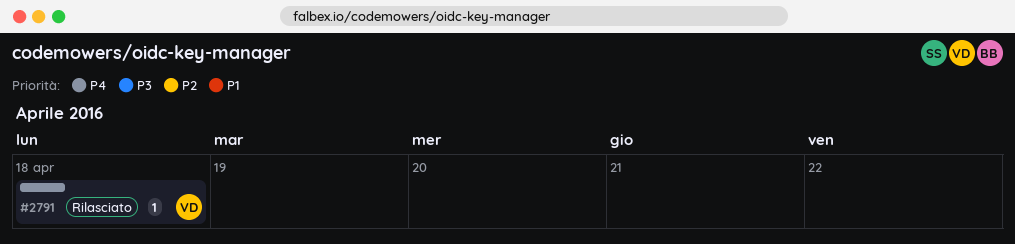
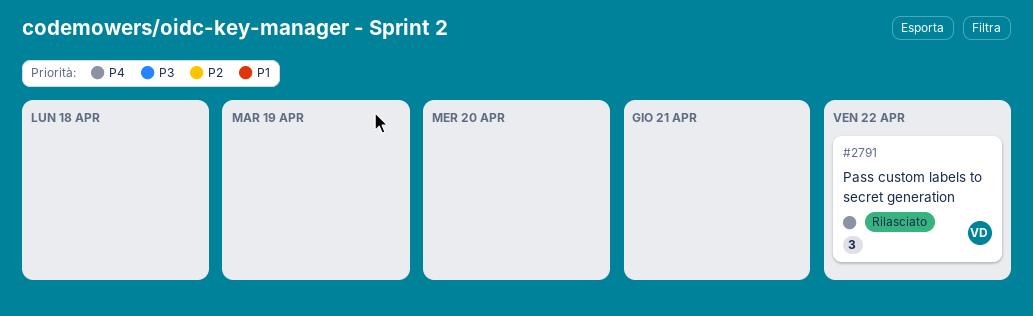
#2791, estimate: 1 -> 3
#2791, due: Apr 18 -> Apr 22

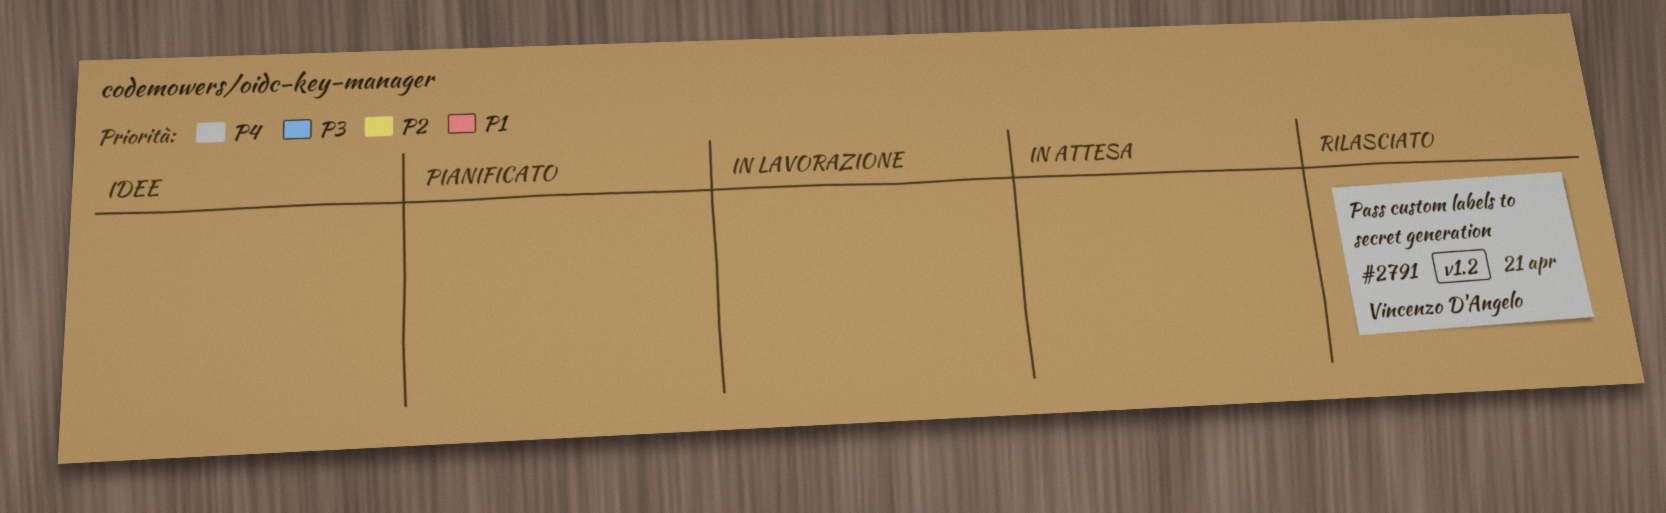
#2791, due: Apr 22 -> Apr 21

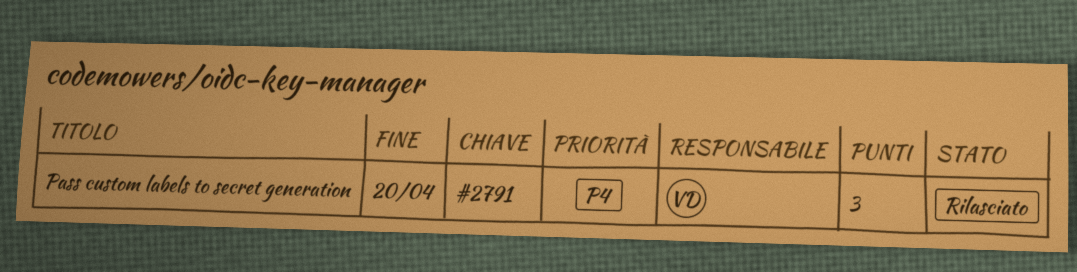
#2791, due: Apr 21 -> Apr 20

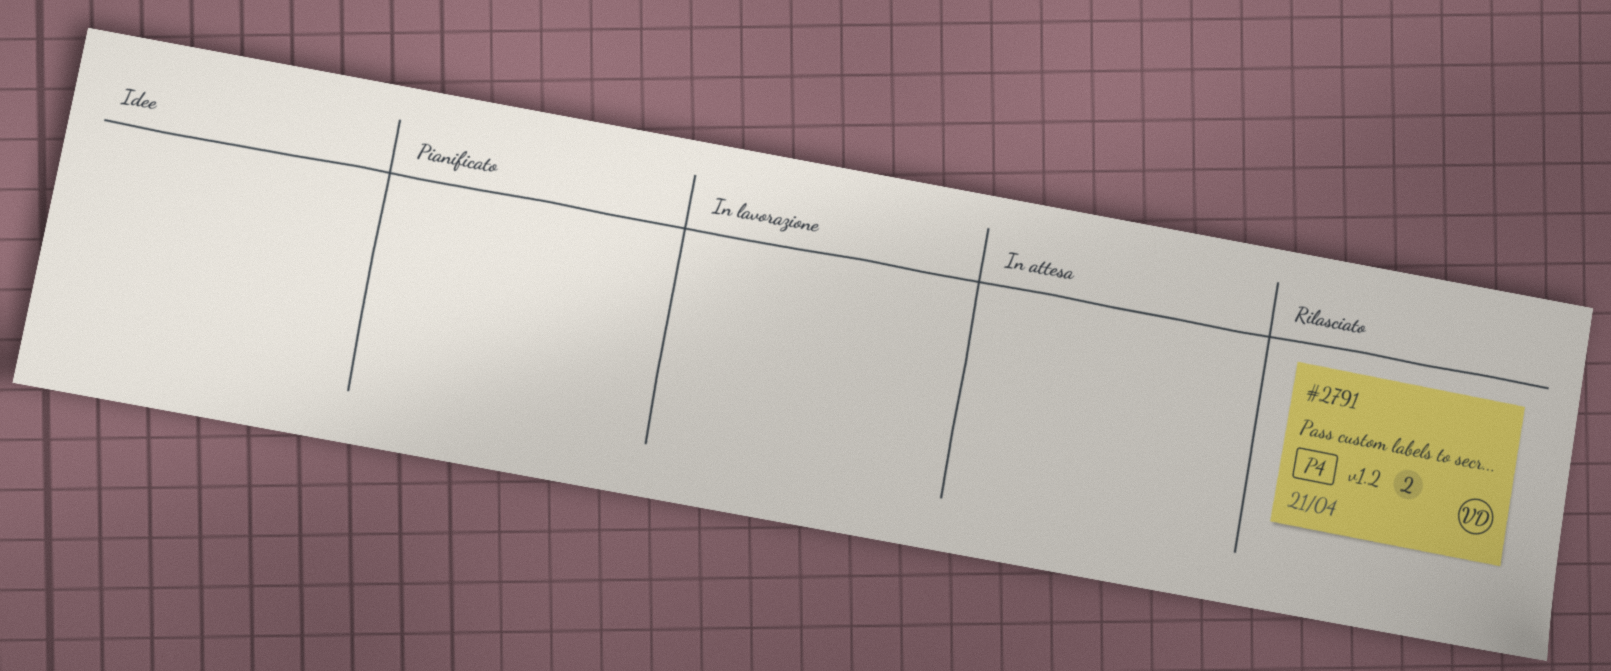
#2791, estimate: 3 -> 2
#2791, due: Apr 20 -> Apr 21

